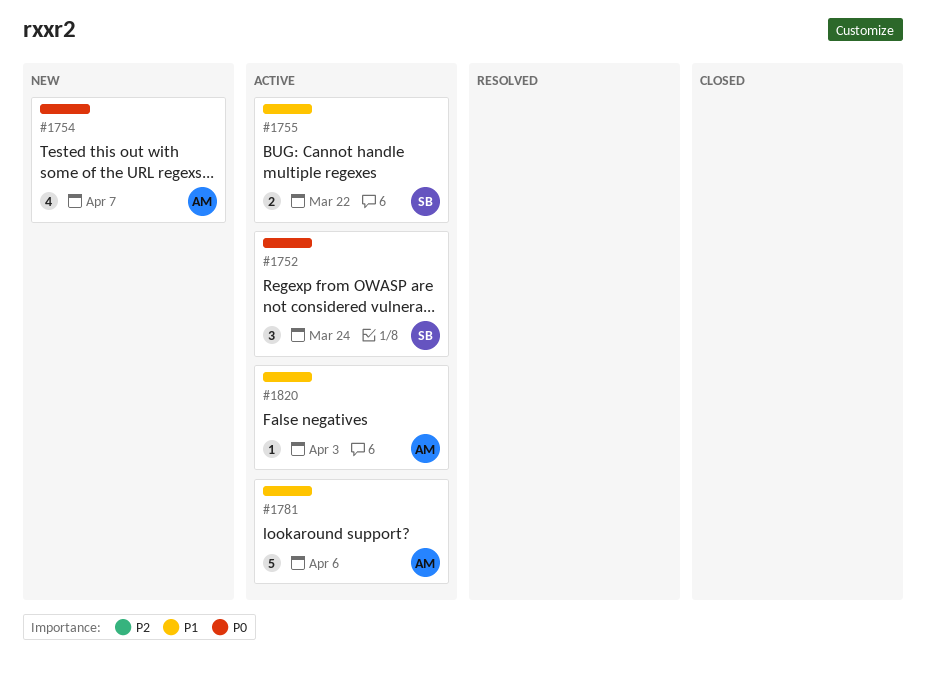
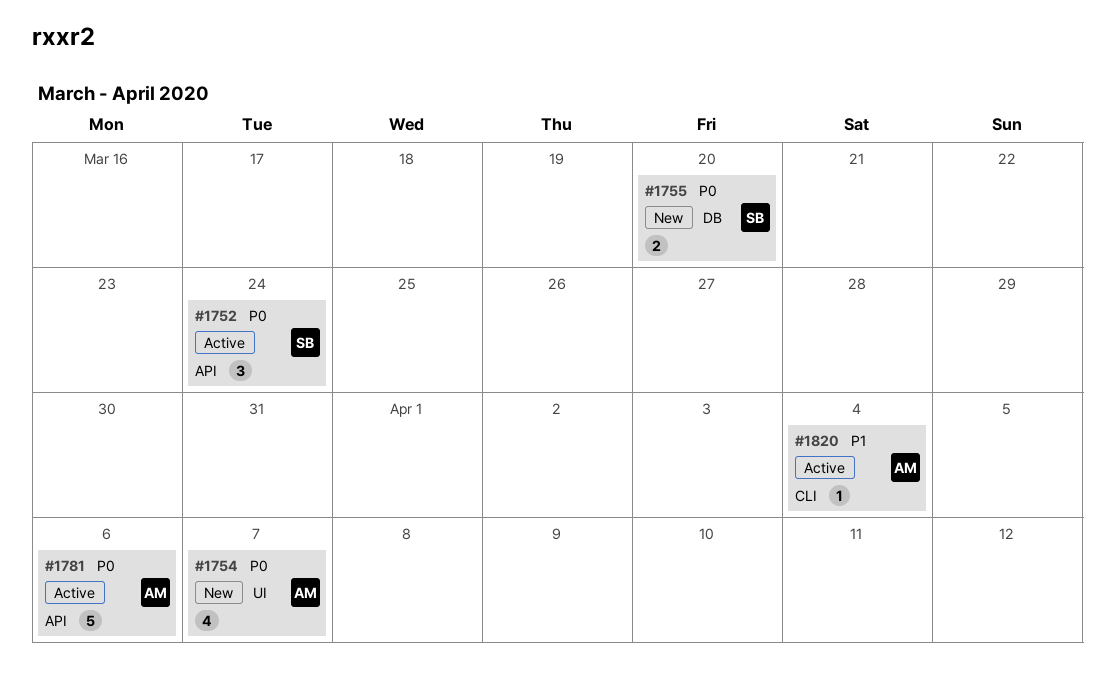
#1755, status: Active -> New
#1755, priority: P1 -> P0
#1755, due: Mar 22 -> Mar 20
#1781, priority: P1 -> P0
#1820, due: Apr 3 -> Apr 4

